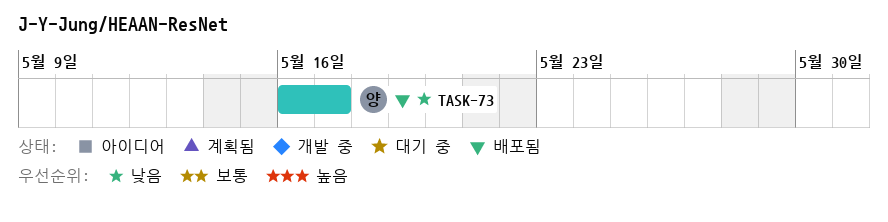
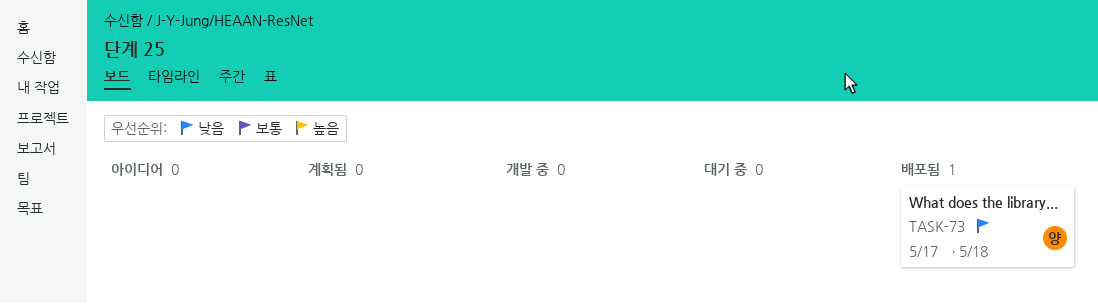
TASK-73, start: May 16 -> May 17
TASK-73, due: May 17 -> May 18

